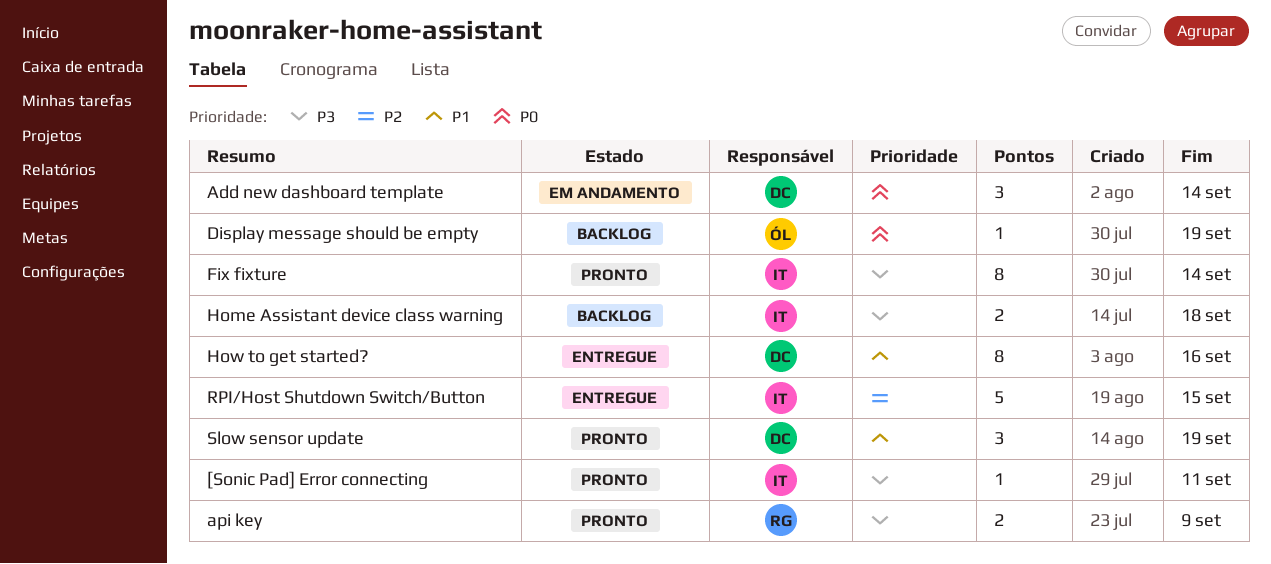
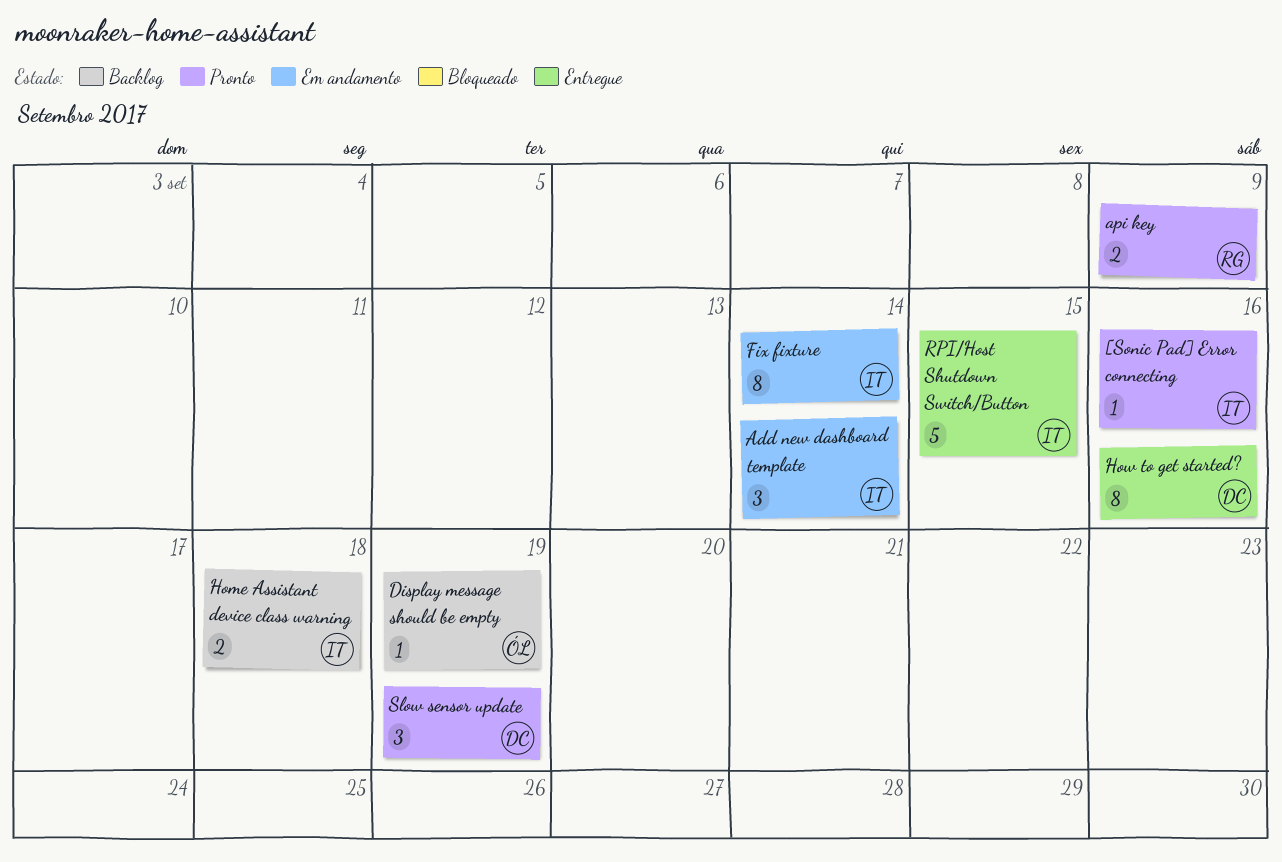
[Sonic Pad] Error connecting, due: Sep 11 -> Sep 16
Add new dashboard template, owner: DC -> IT
Fix fixture, status: Pronto -> Em andamento

